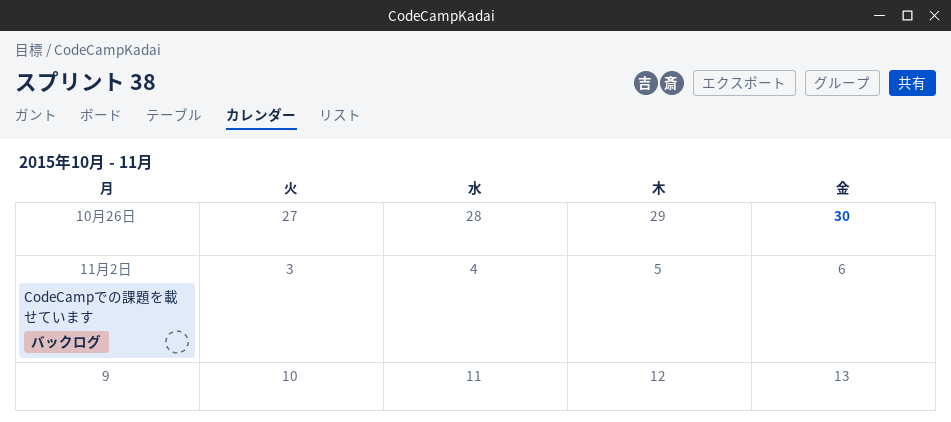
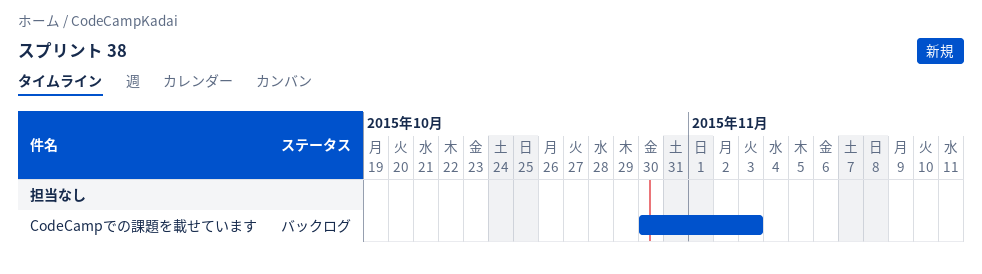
CodeCampでの課題を載せています, due: Nov 2 -> Nov 3

